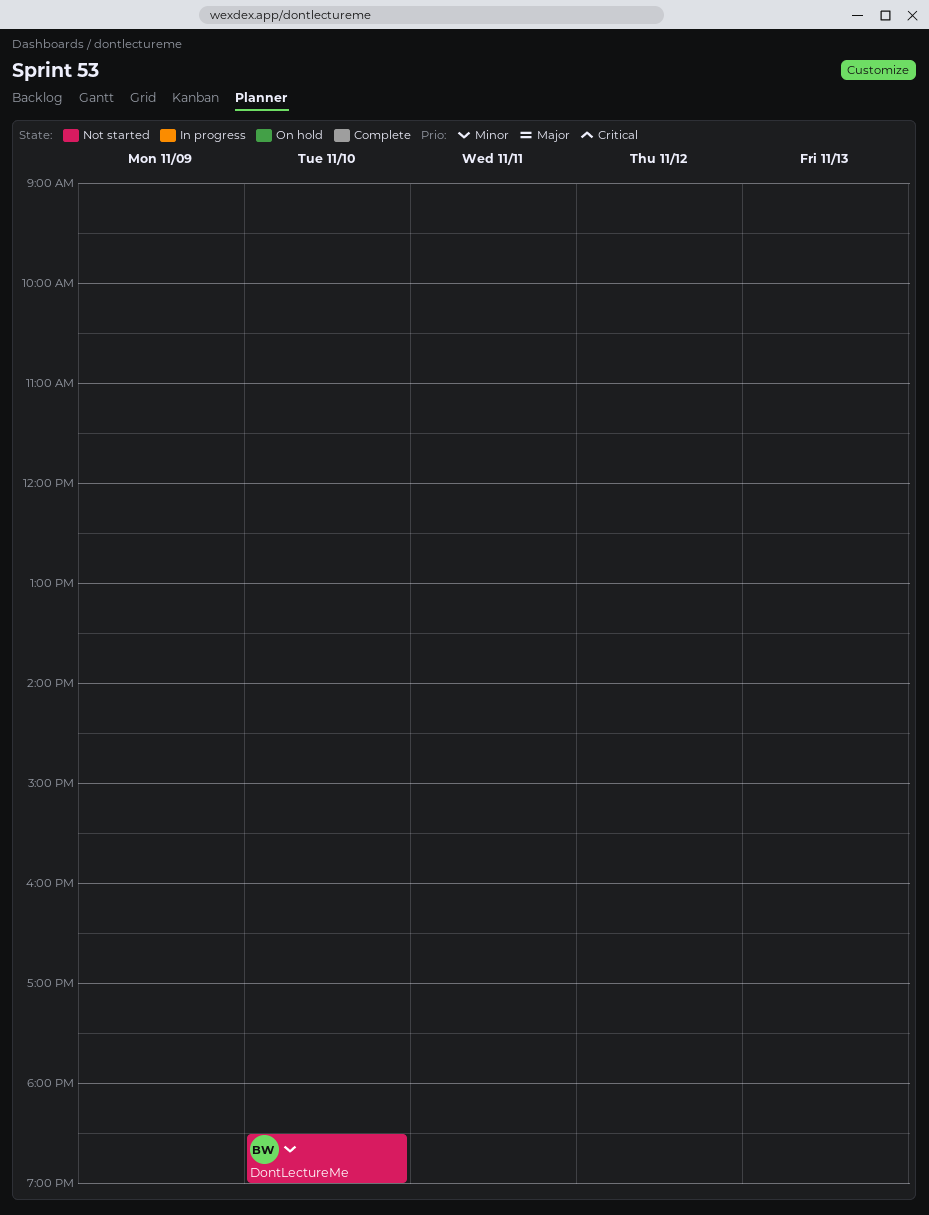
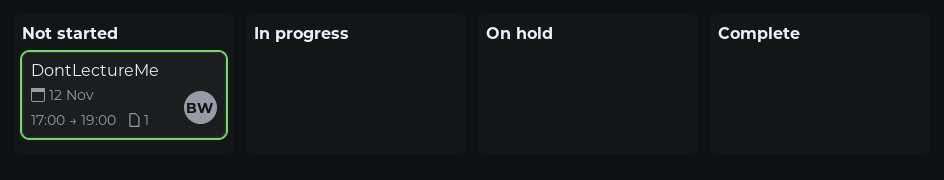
DontLectureMe, day: Nov 10 -> Nov 12
DontLectureMe, begins: 18:30 -> 17:00

